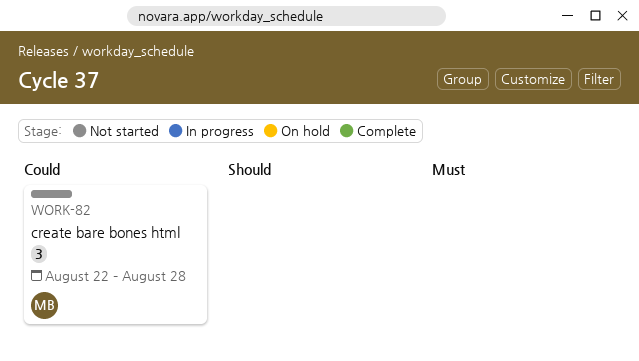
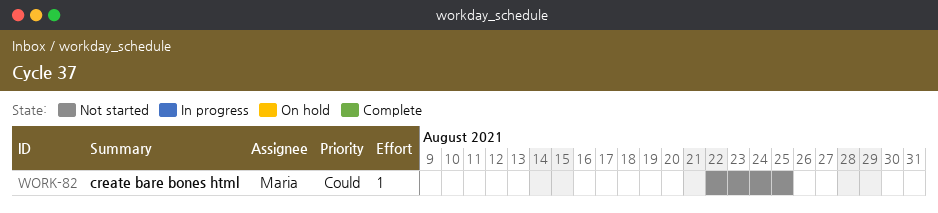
WORK-82, estimate: 3 -> 1
WORK-82, due: Aug 28 -> Aug 25

